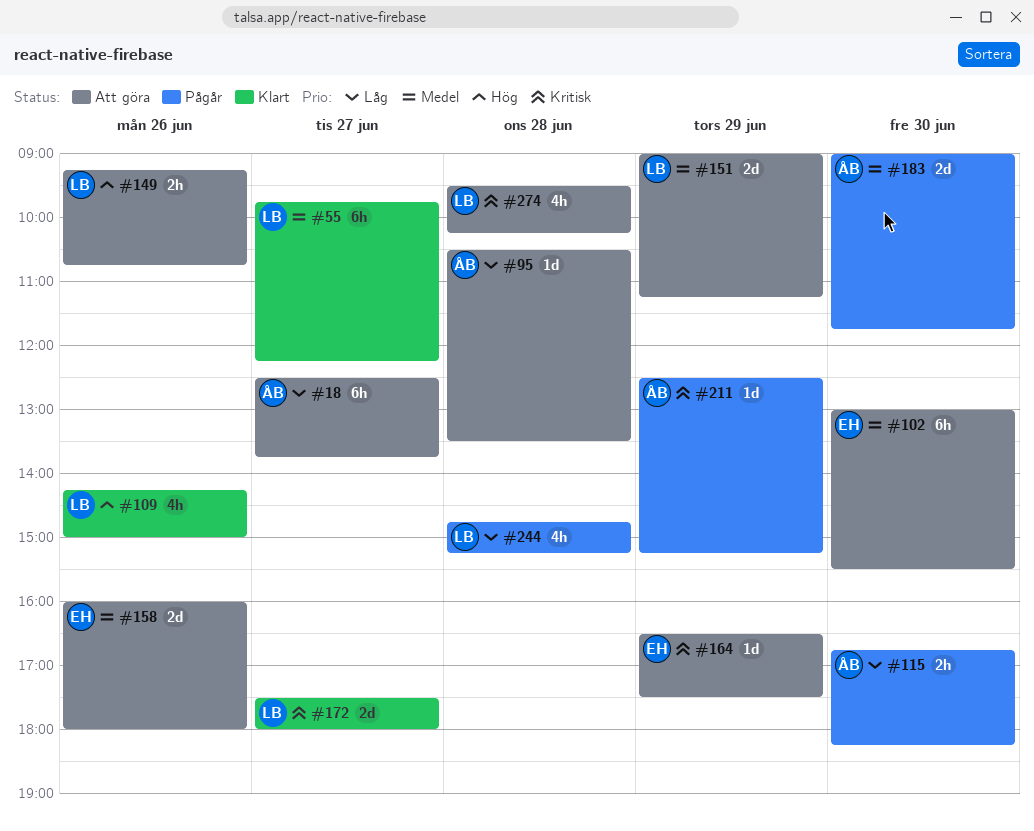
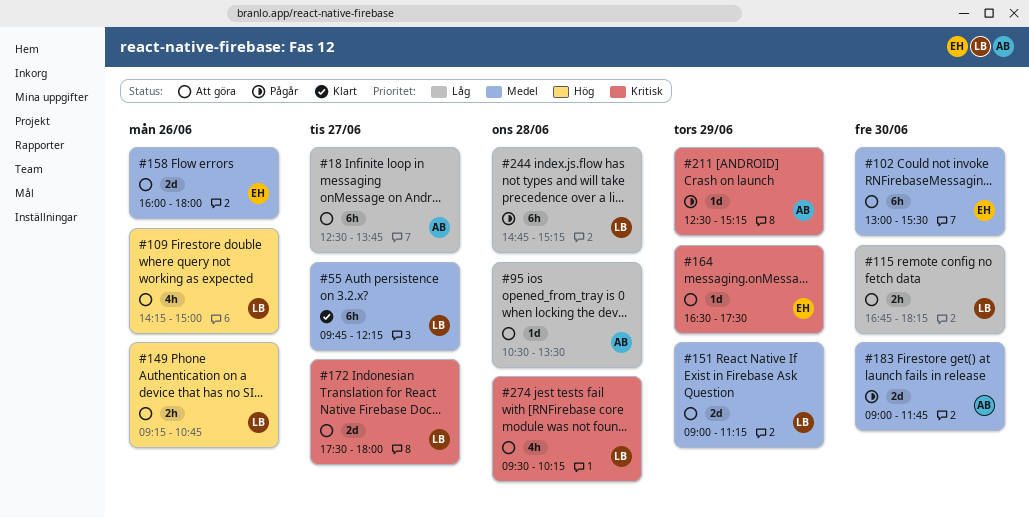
#109, status: Klart -> Att göra
#115, status: Pågår -> Att göra
#115, owner: ÅB -> LB
#172, status: Klart -> Att göra
#244, estimate: 4h -> 6h

